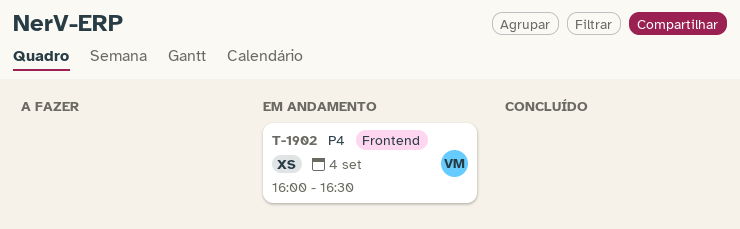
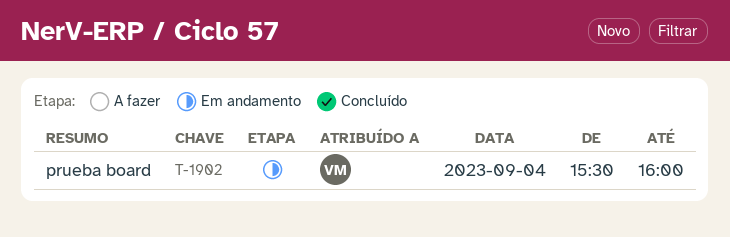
T-1902, begins: 16:00 -> 15:30
T-1902, ends: 16:30 -> 16:00

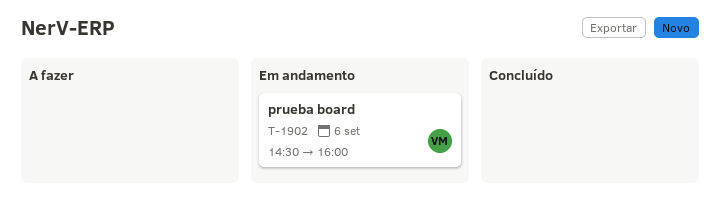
T-1902, day: Sep 4 -> Sep 6
T-1902, begins: 15:30 -> 14:30

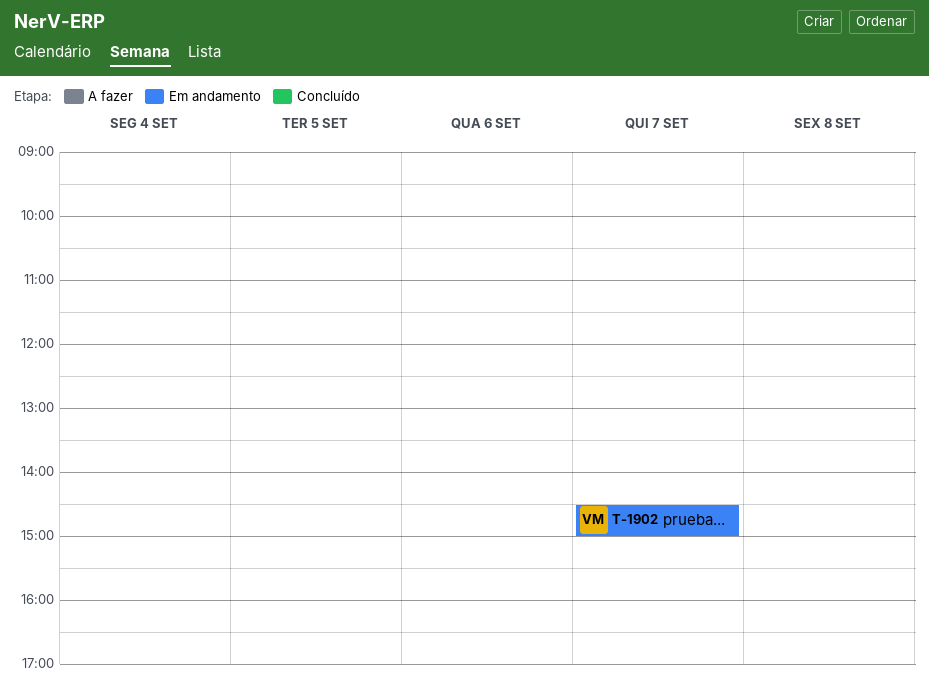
T-1902, day: Sep 6 -> Sep 7
T-1902, ends: 16:00 -> 15:00

